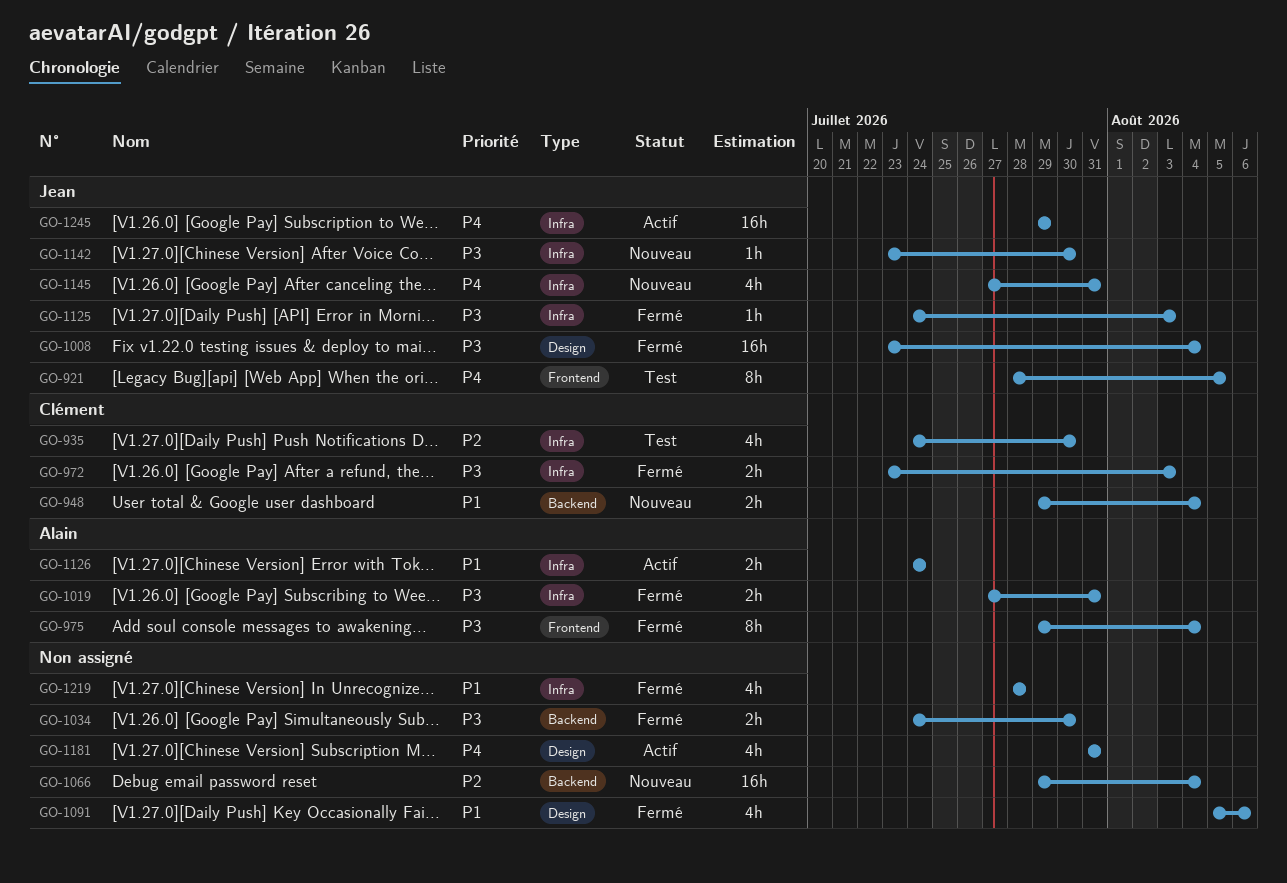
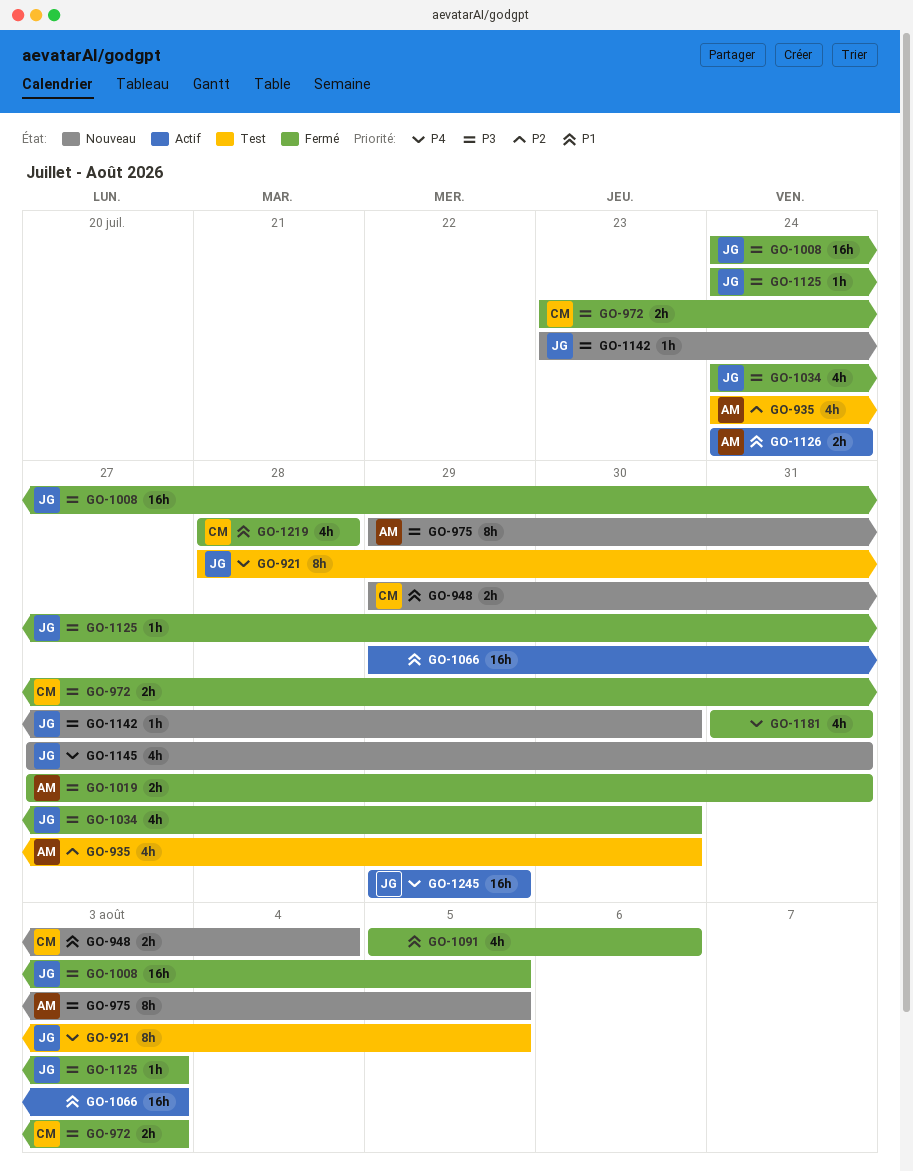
GO-935, owner: Clément -> Alain
GO-975, status: Fermé -> Nouveau
GO-975, due: Aug 4 -> Aug 5
GO-1008, start: Jul 23 -> Jul 24
GO-1008, due: Aug 4 -> Aug 5
GO-1034, owner: none -> Jean
GO-1034, estimate: 2h -> 4h
GO-1066, status: Nouveau -> Actif
GO-1066, priority: P2 -> P1
GO-1066, due: Aug 4 -> Aug 3
GO-1181, status: Actif -> Fermé
GO-1219, owner: none -> Clément

